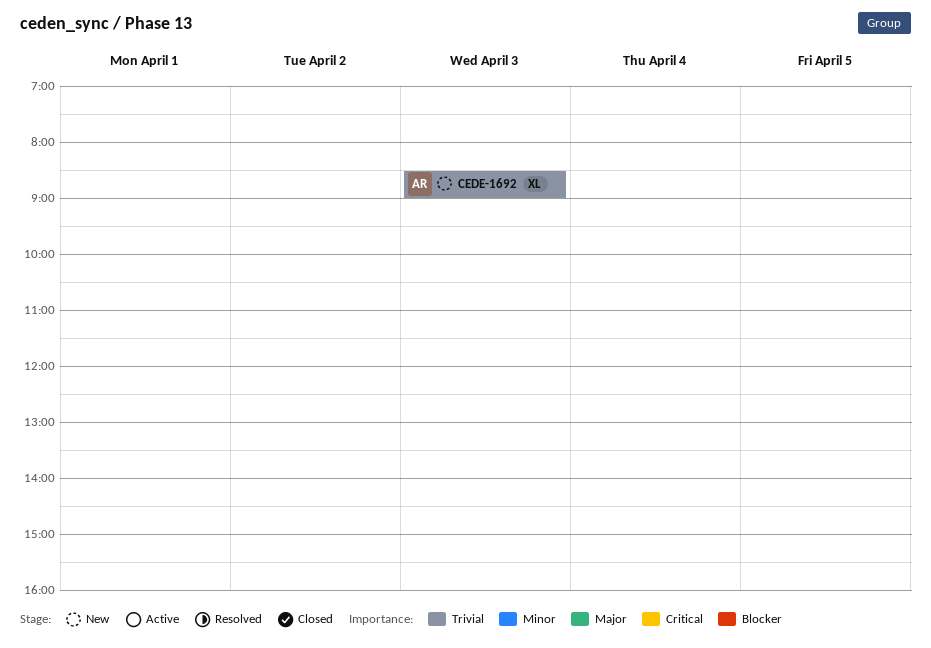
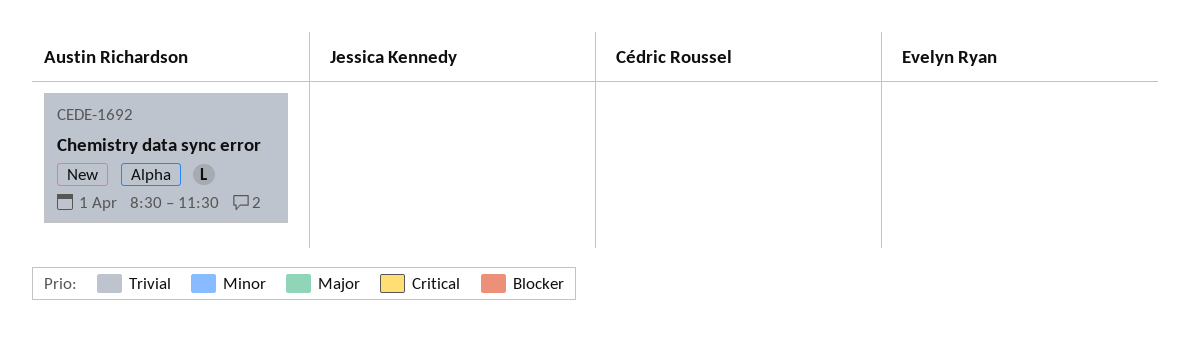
CEDE-1692, estimate: XL -> L
CEDE-1692, day: Apr 3 -> Apr 1
CEDE-1692, ends: 09:00 -> 11:30

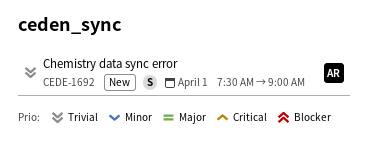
CEDE-1692, estimate: L -> S
CEDE-1692, begins: 08:30 -> 07:30
CEDE-1692, ends: 11:30 -> 09:00

